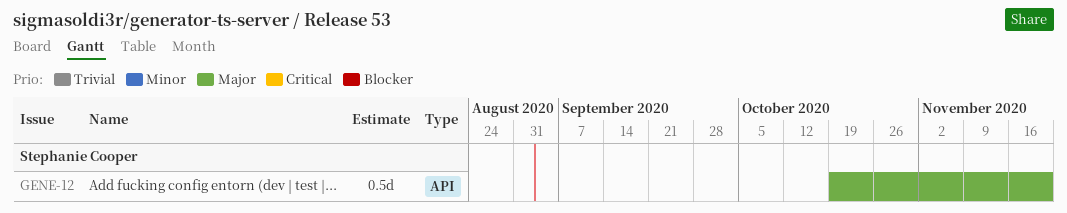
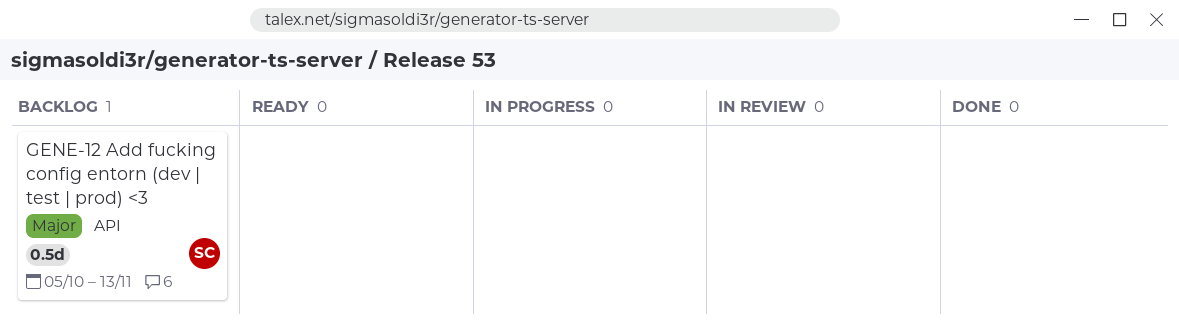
GENE-12, start: Oct 19 -> Oct 5
GENE-12, due: Nov 20 -> Nov 13

